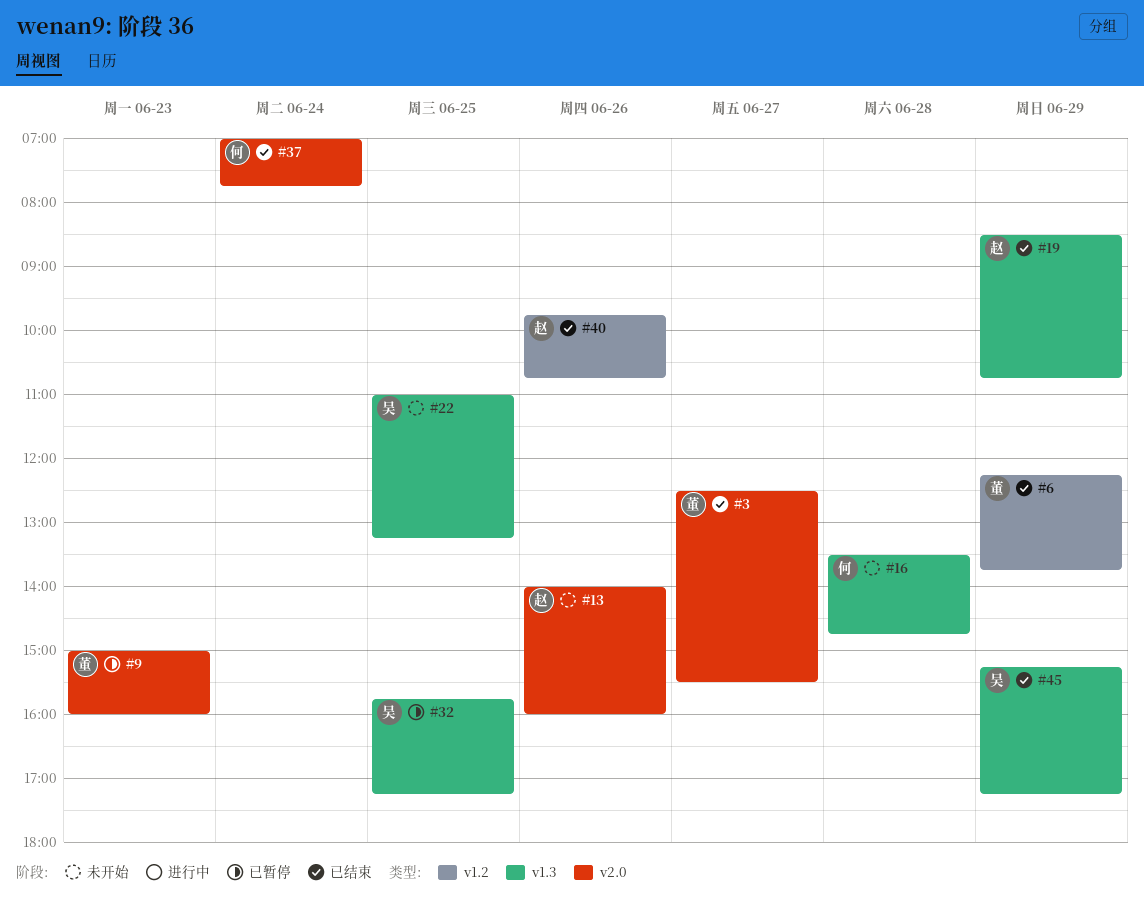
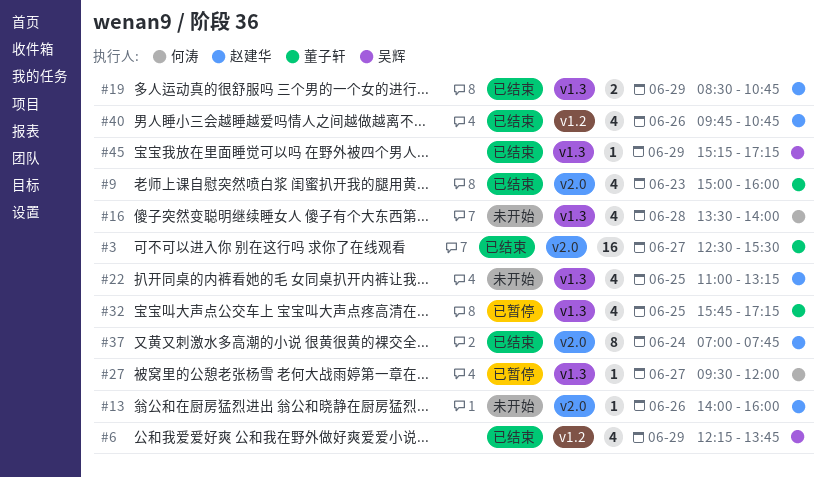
#6, owner: 董子轩 -> 吴辉
#9, status: 已暂停 -> 已结束
#16, ends: 14:45 -> 14:00
#22, owner: 吴辉 -> 赵建华
#27: none -> present
#32, owner: 吴辉 -> 董子轩
#37, owner: 何涛 -> 赵建华

